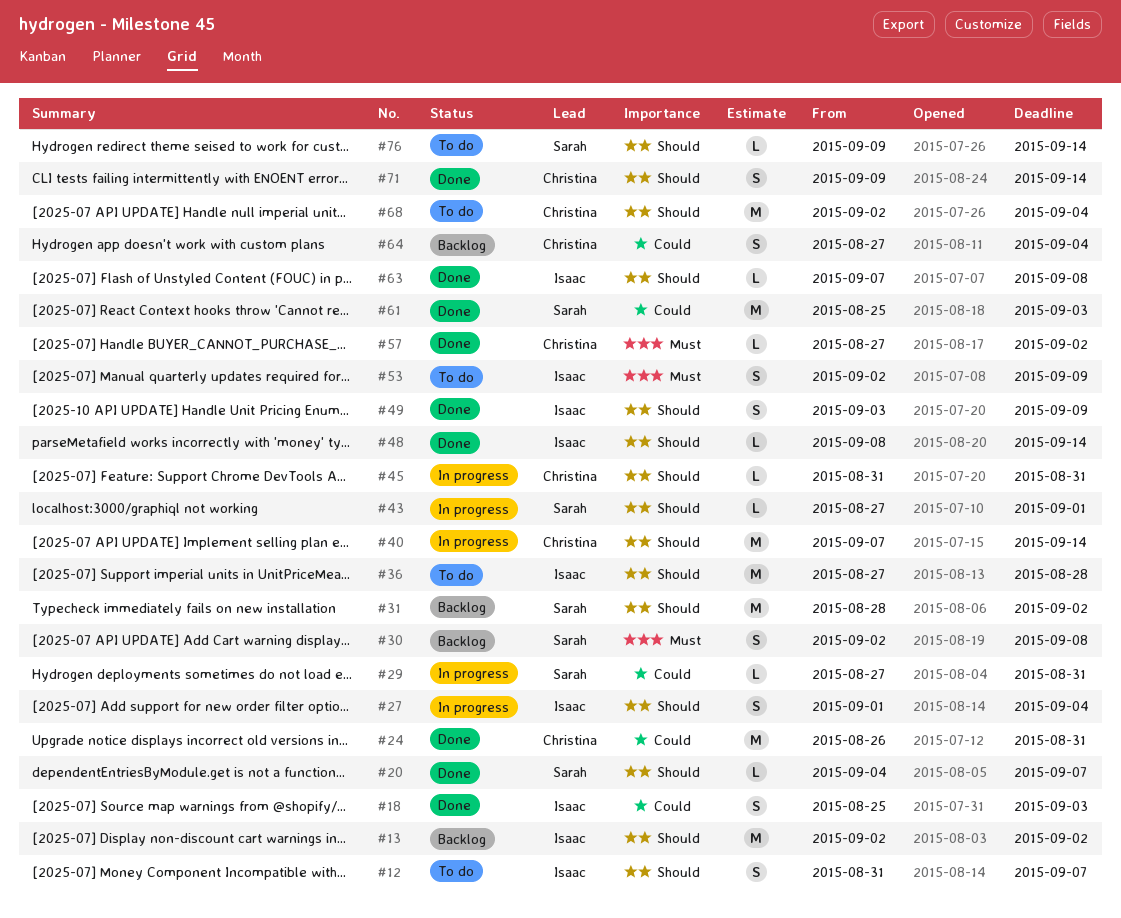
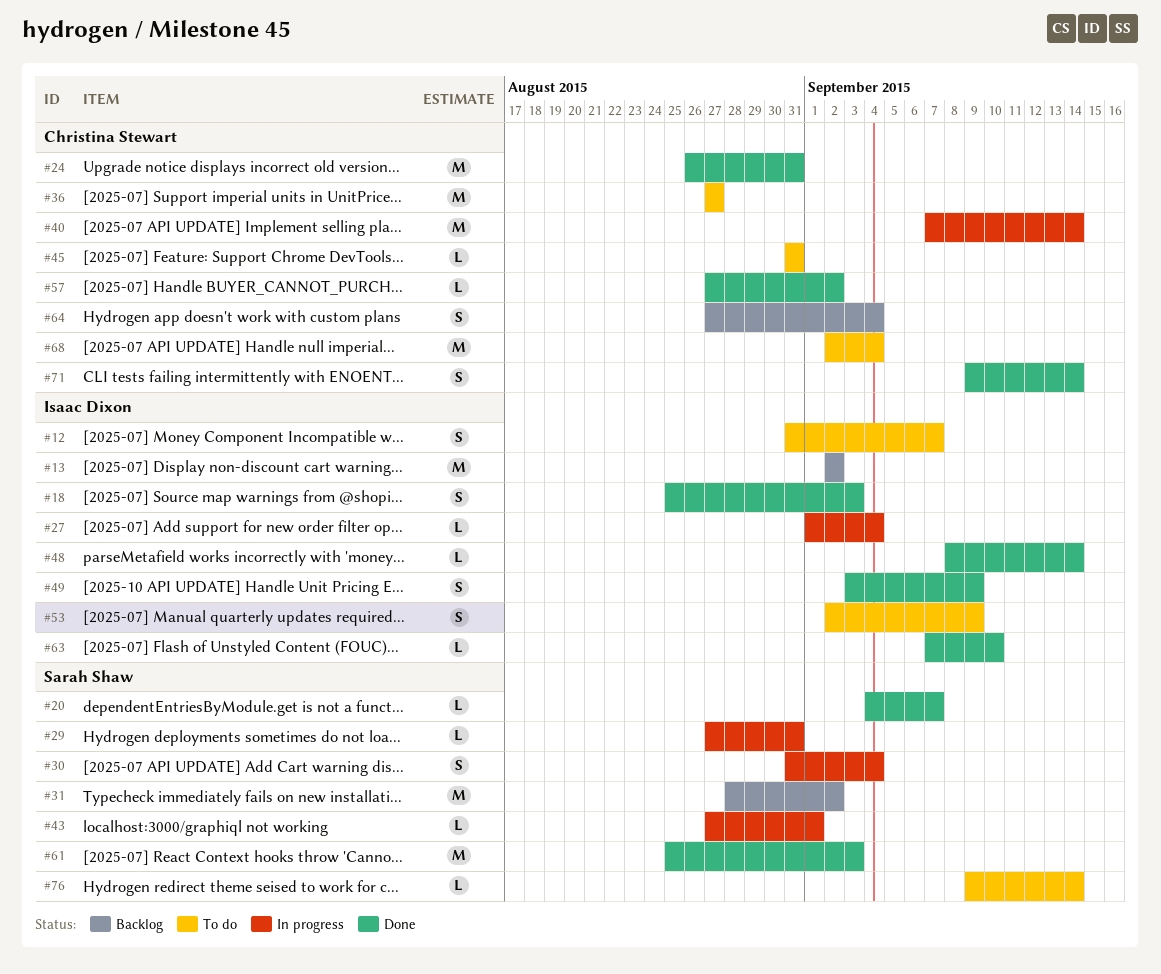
#27, estimate: S -> L
#30, status: Backlog -> In progress
#30, start: Sep 2 -> Aug 31
#30, due: Sep 8 -> Sep 4
#36, owner: Isaac Dixon -> Christina Stewart
#36, due: Aug 28 -> Aug 27
#45, status: In progress -> To do
#63, due: Sep 8 -> Sep 10

